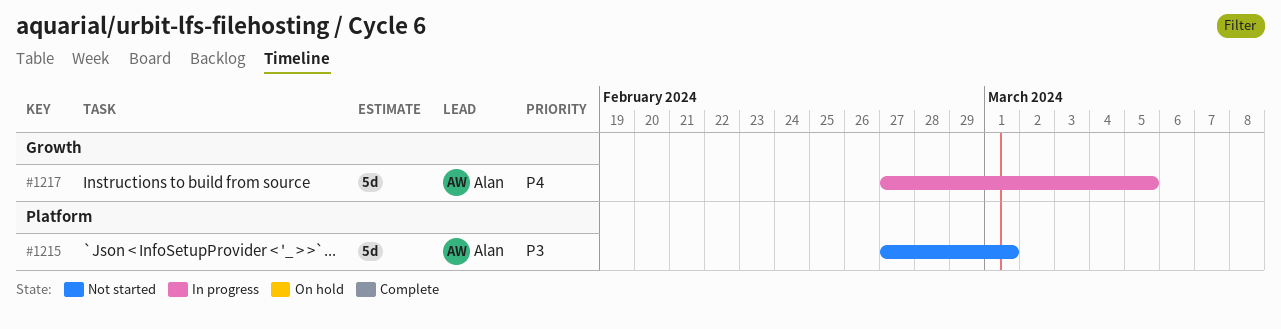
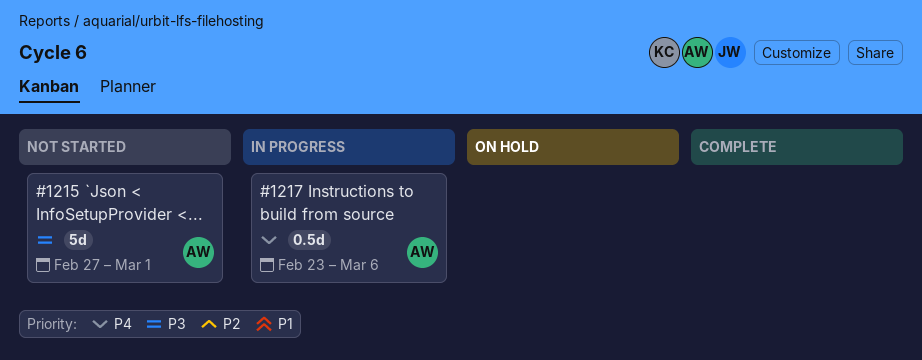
#1217, estimate: 5d -> 0.5d
#1217, start: Feb 27 -> Feb 23
#1217, due: Mar 5 -> Mar 6

